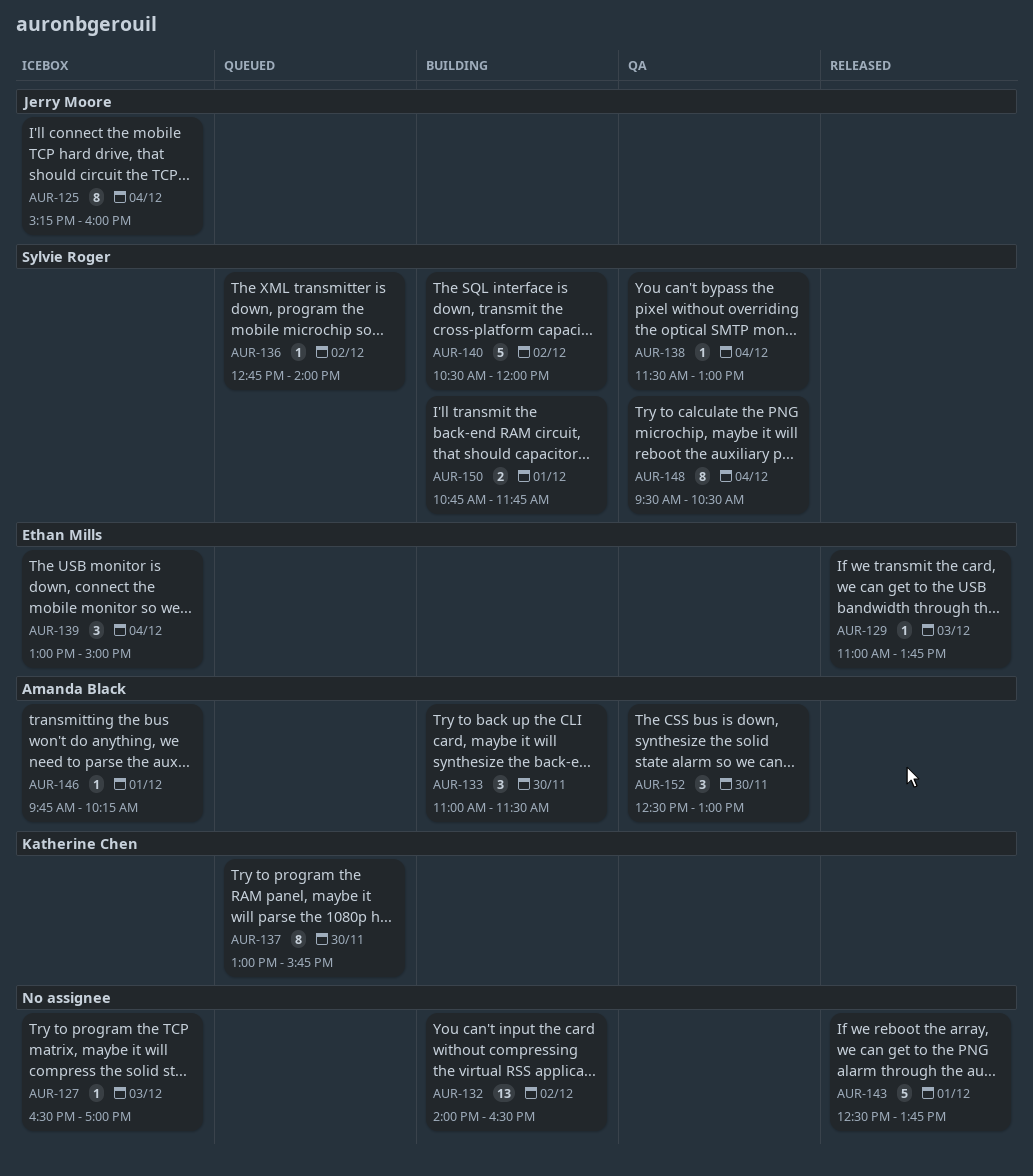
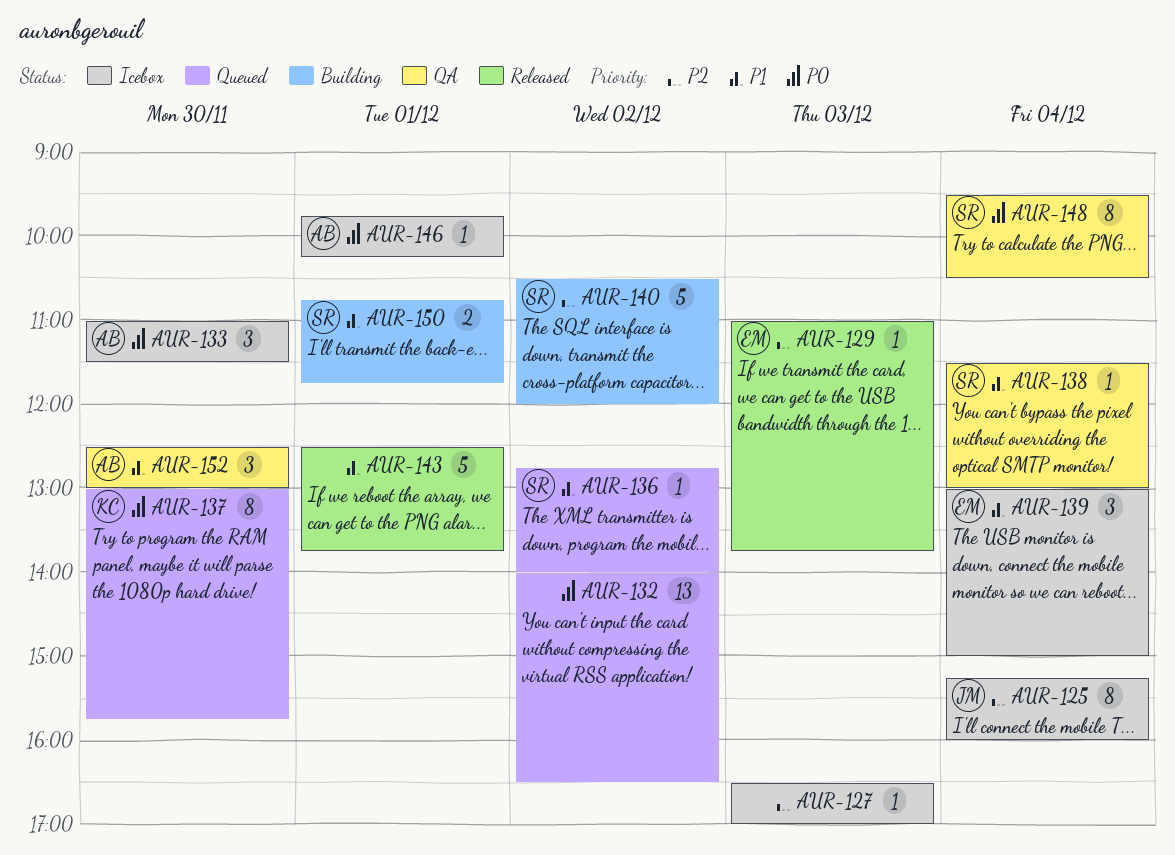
AUR-132, status: Building -> Queued
AUR-133, status: Building -> Icebox

